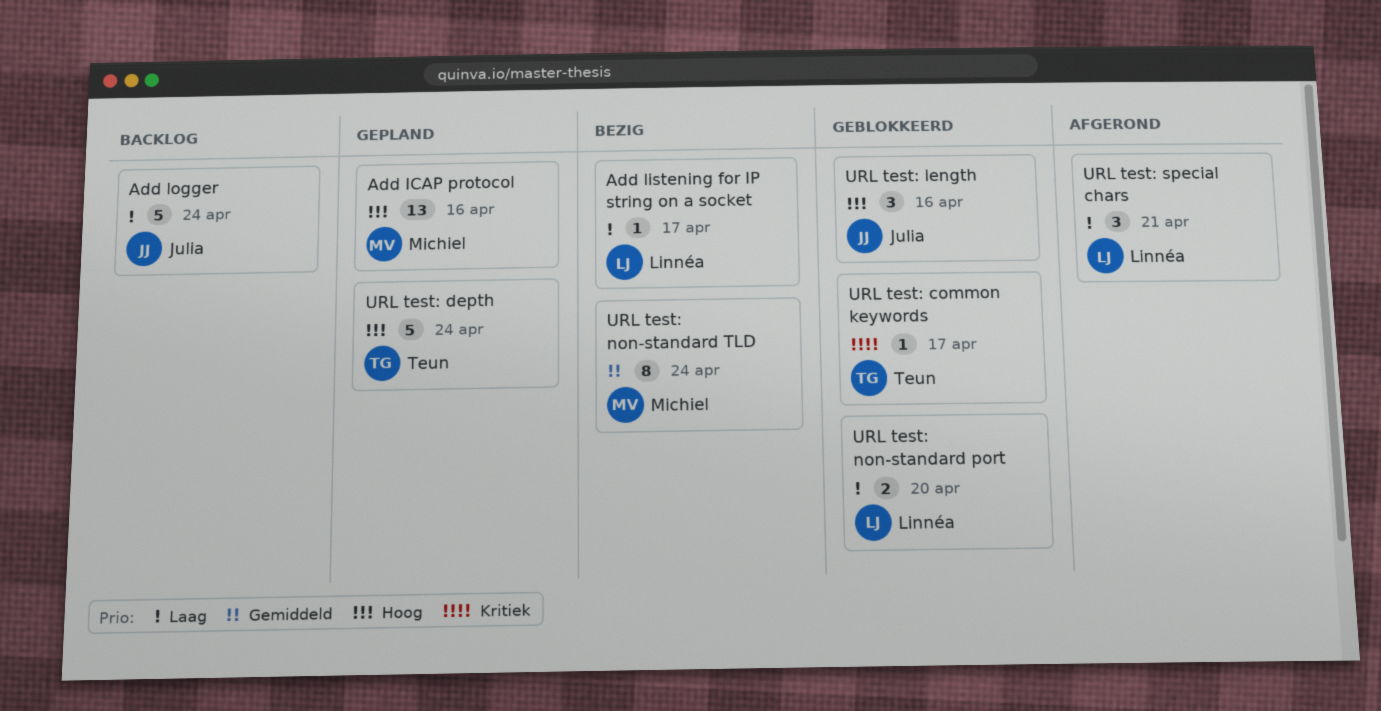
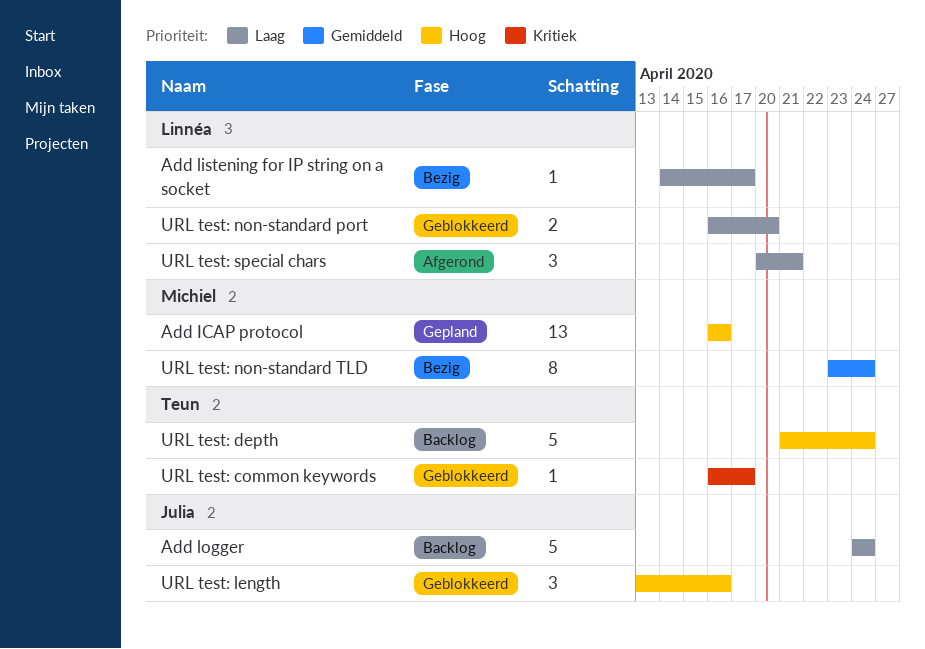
URL test: depth, status: Gepland -> Backlog

